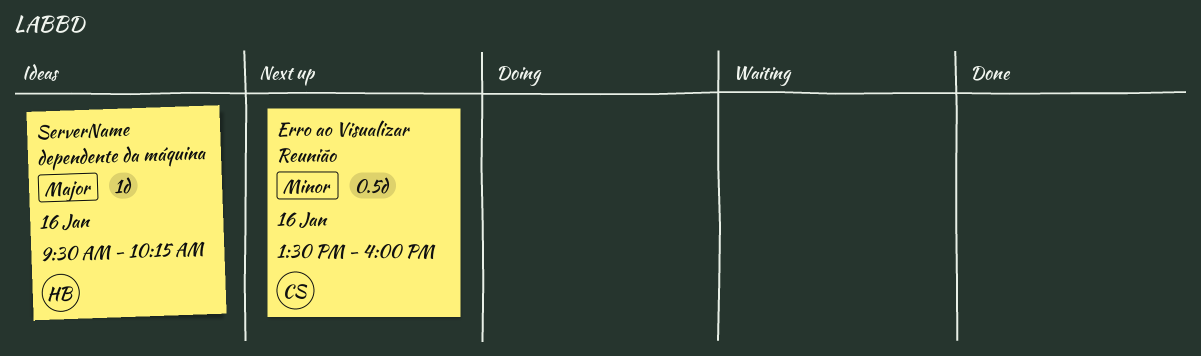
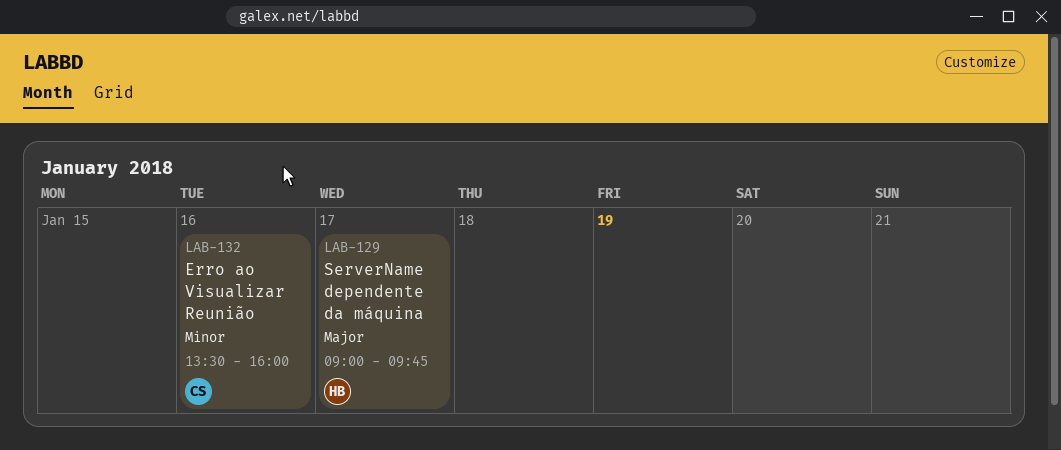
ServerName dependente da máquina, day: Jan 16 -> Jan 17
ServerName dependente da máquina, begins: 09:30 -> 09:00
ServerName dependente da máquina, ends: 10:15 -> 09:45

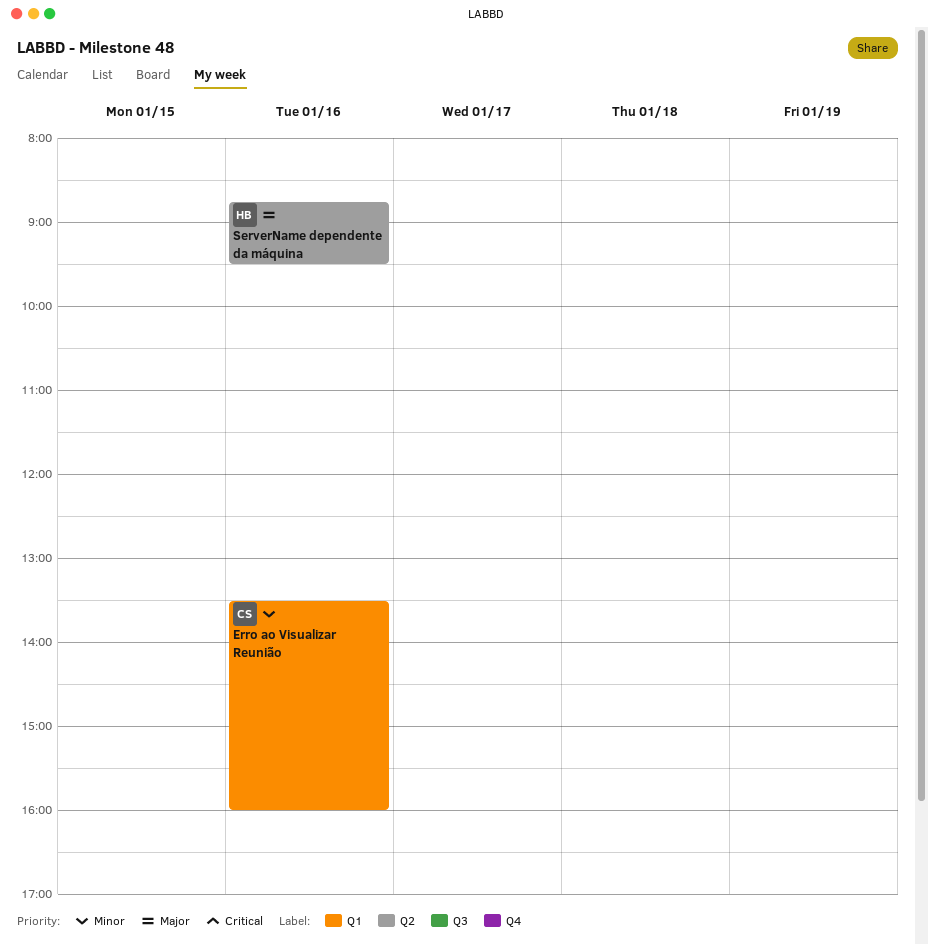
ServerName dependente da máquina, day: Jan 17 -> Jan 16
ServerName dependente da máquina, begins: 09:00 -> 08:45
ServerName dependente da máquina, ends: 09:45 -> 09:30

